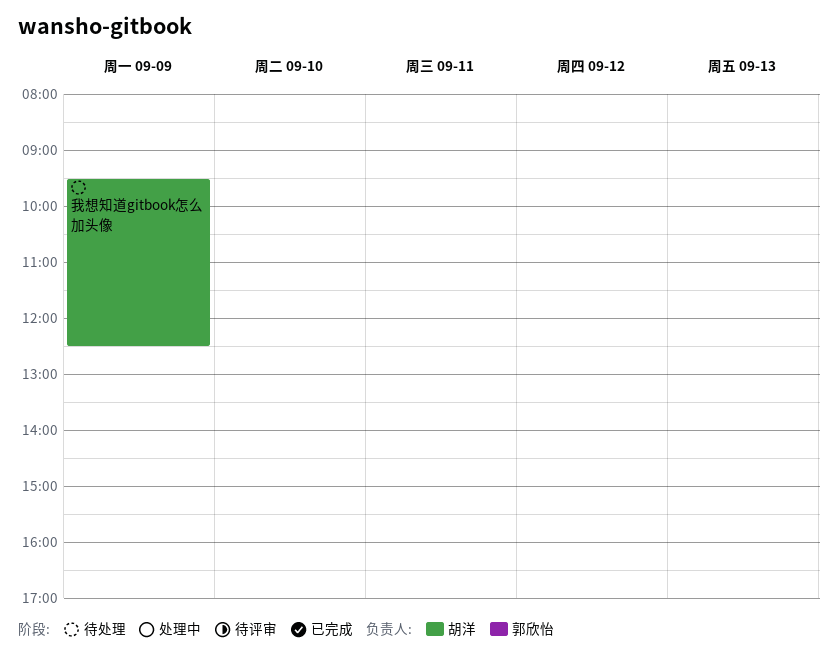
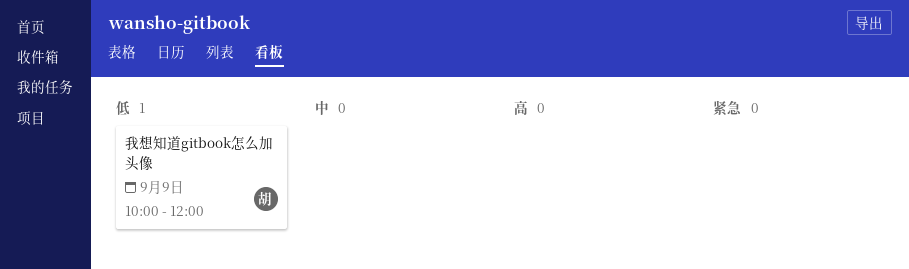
我想知道gitbook怎么加头像, begins: 09:30 -> 10:00
我想知道gitbook怎么加头像, ends: 12:30 -> 12:00

